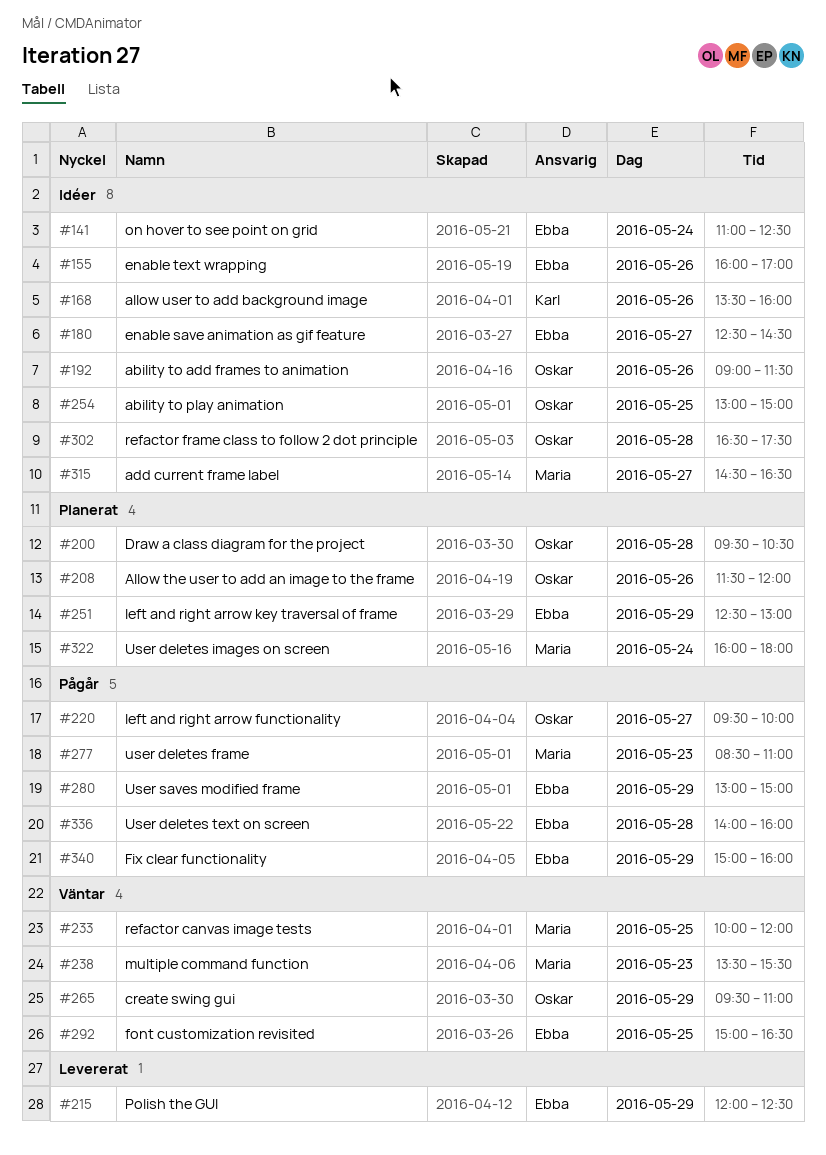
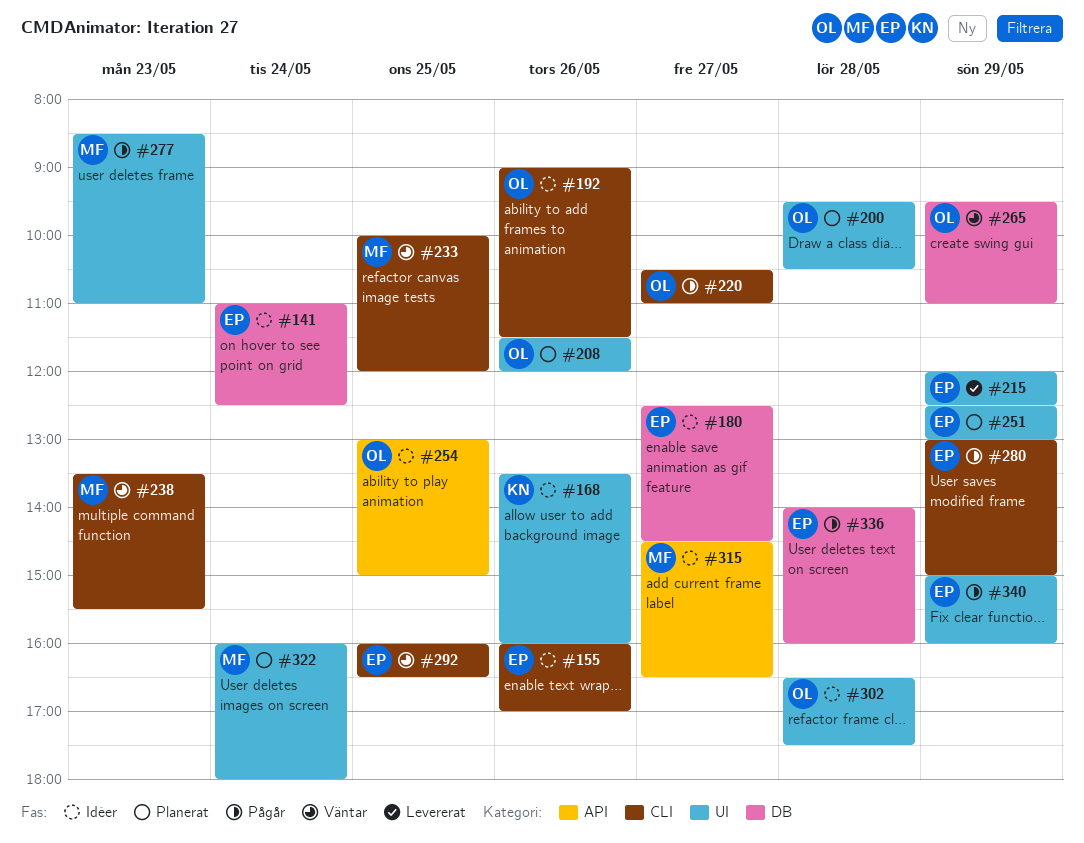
#220, begins: 09:30 -> 10:30
#220, ends: 10:00 -> 11:00
#292, begins: 15:00 -> 16:00

